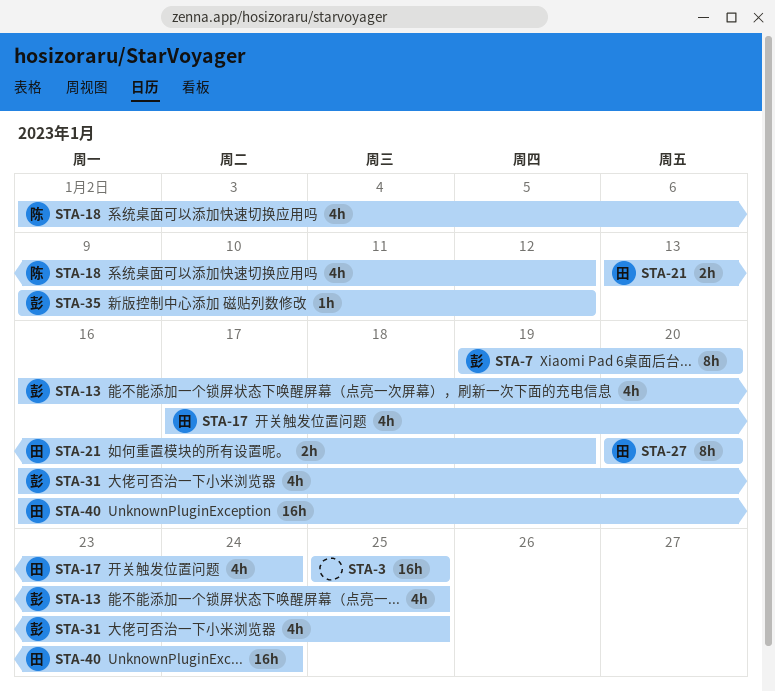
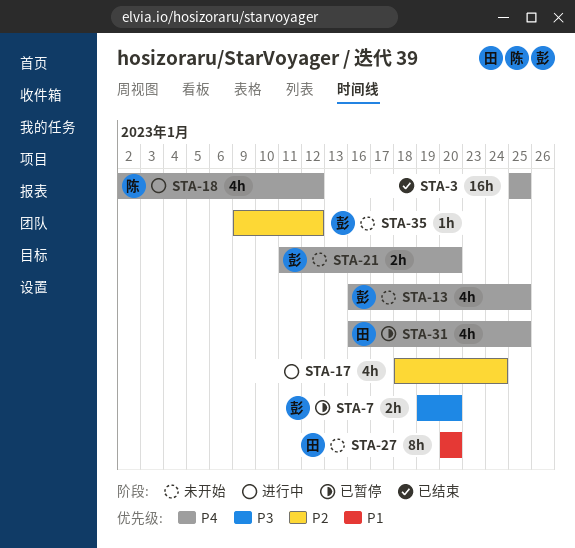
STA-7, estimate: 8h -> 2h
STA-17, owner: 田 -> none
STA-17, start: Jan 17 -> Jan 18
STA-21, owner: 田 -> 彭
STA-21, start: Jan 13 -> Jan 11
STA-21, due: Jan 19 -> Jan 20
STA-31, owner: 彭 -> 田
STA-40: present -> none

